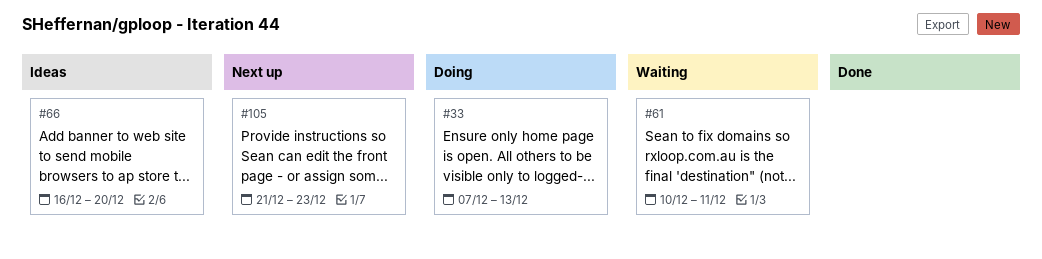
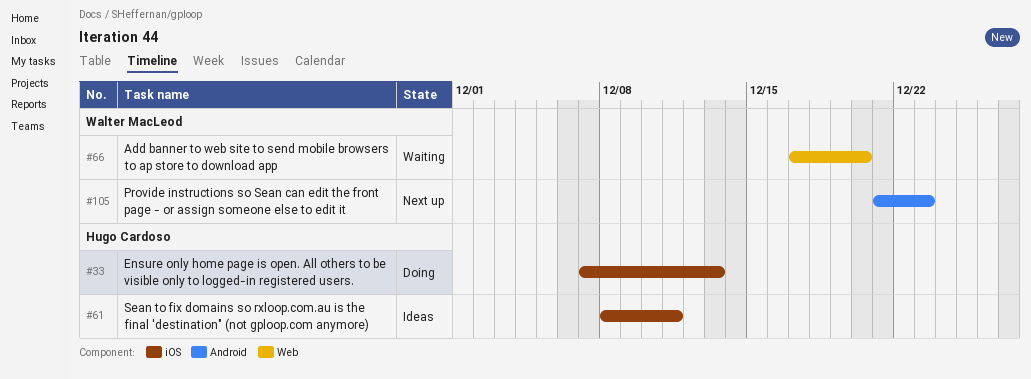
#61, status: Waiting -> Ideas
#61, start: Dec 10 -> Dec 8
#66, status: Ideas -> Waiting
#66, start: Dec 16 -> Dec 17

